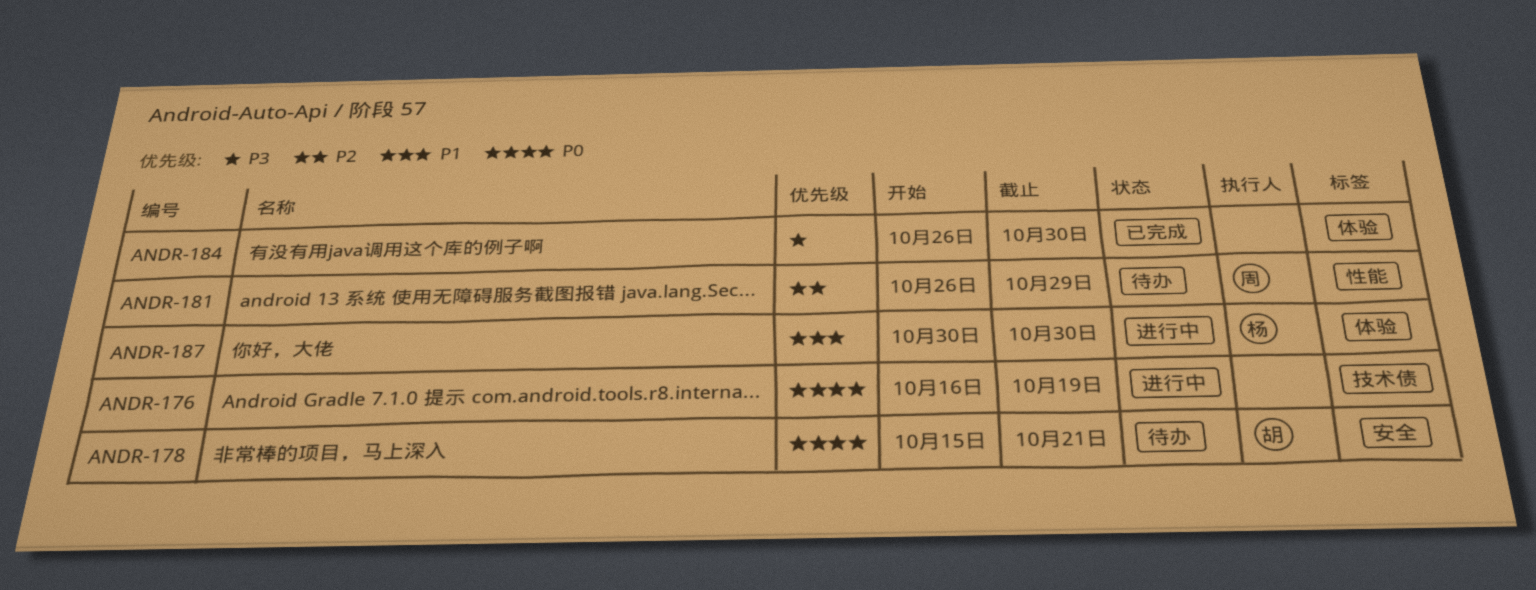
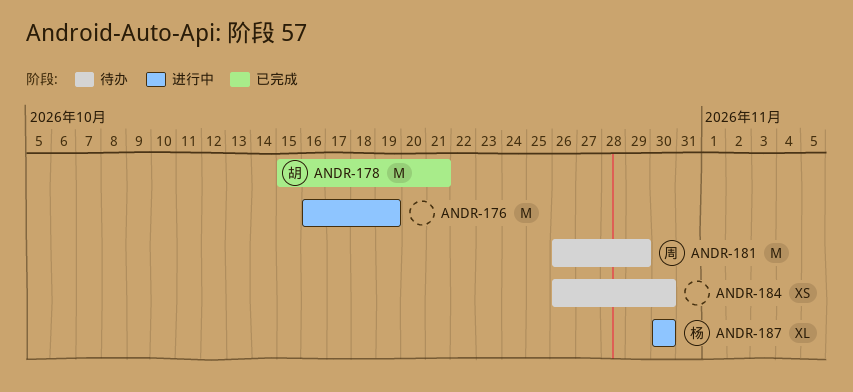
ANDR-178, status: 待办 -> 已完成
ANDR-184, status: 已完成 -> 待办

